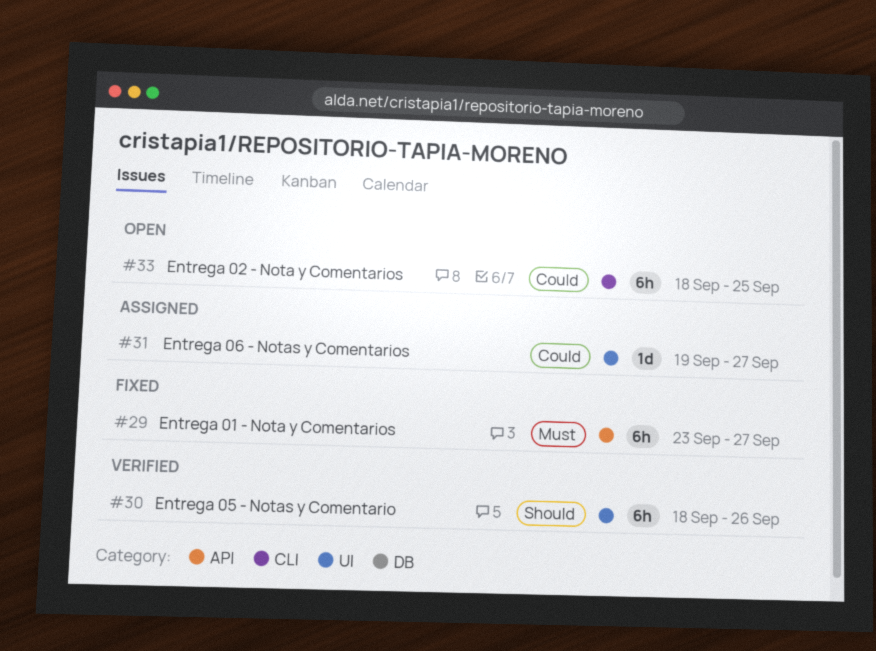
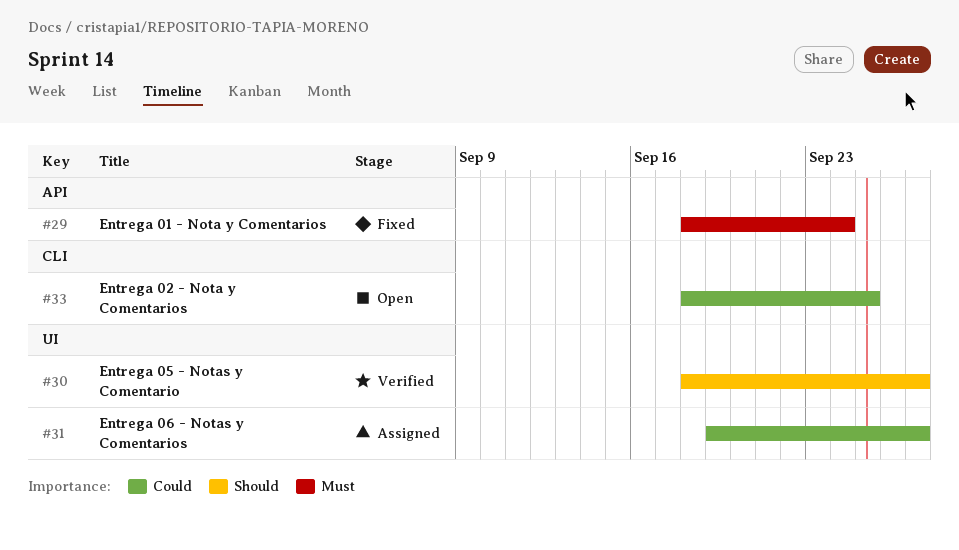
#29, start: Sep 23 -> Sep 18
#29, due: Sep 27 -> Sep 24
#30, due: Sep 26 -> Sep 27

